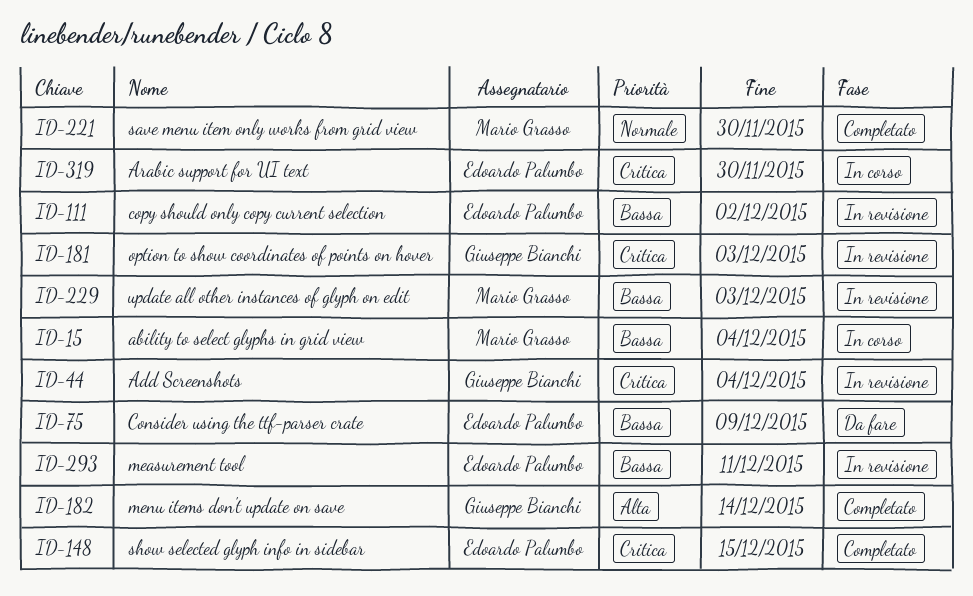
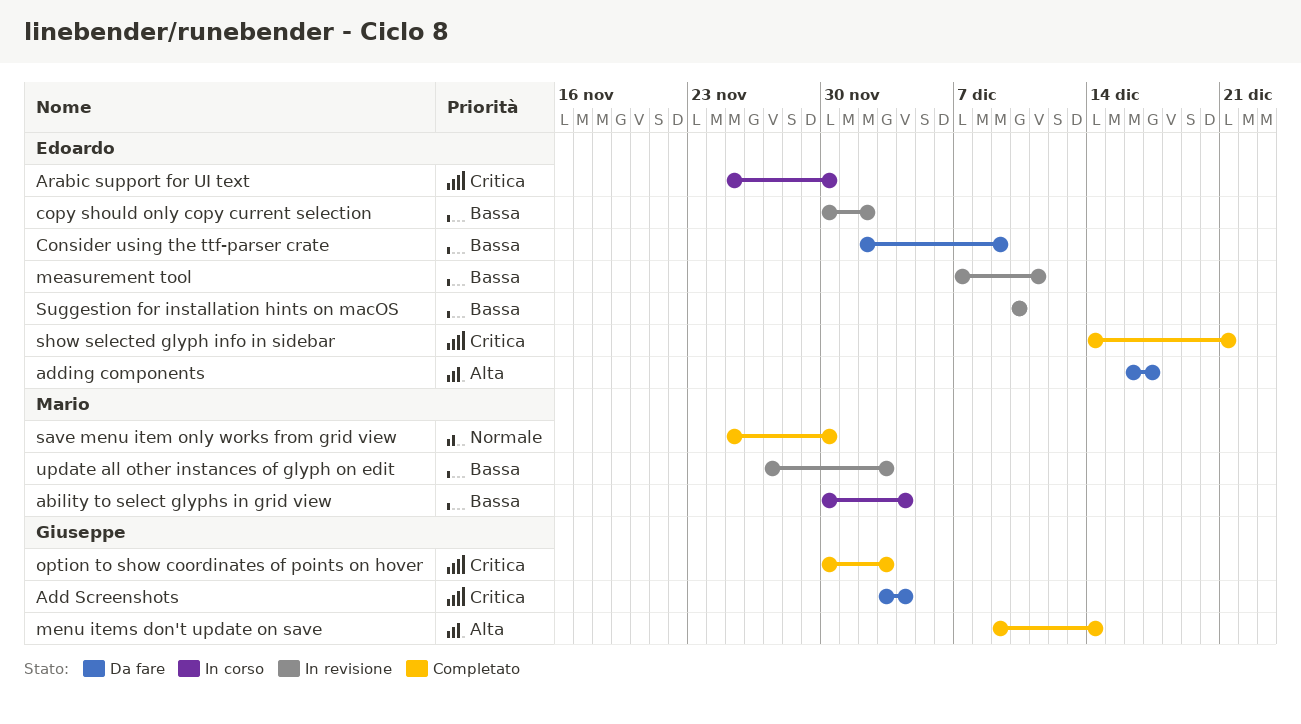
Add Screenshots, status: In revisione -> Da fare
adding components: none -> present
option to show coordinates of points on hover, status: In revisione -> Completato
show selected glyph info in sidebar, due: Dec 15 -> Dec 21
Suggestion for installation hints on macOS: none -> present

